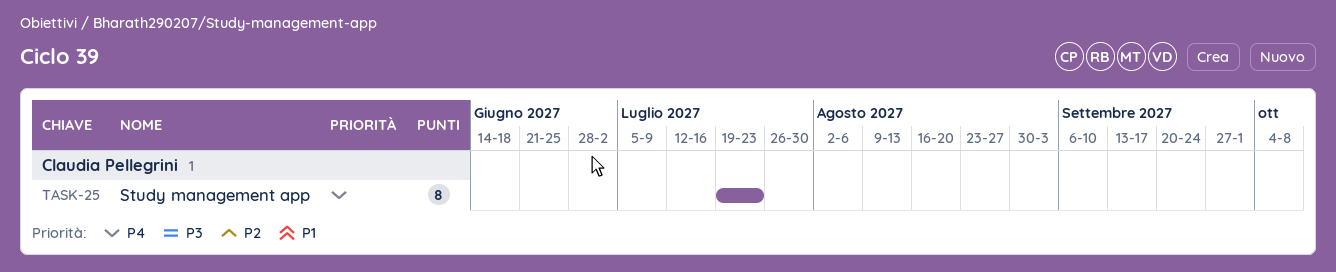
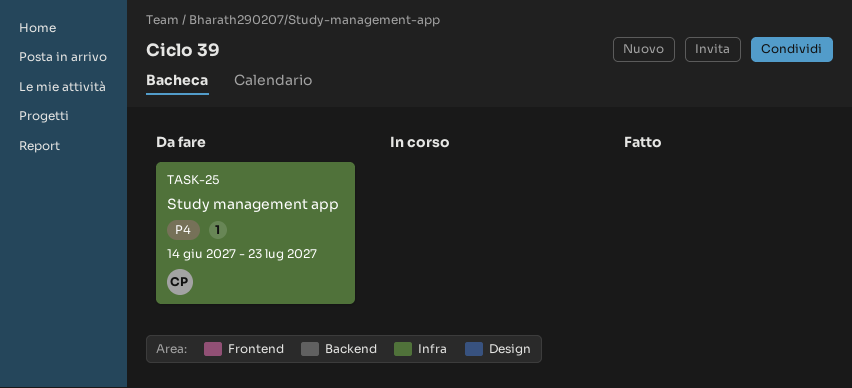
TASK-25, estimate: 8 -> 1
TASK-25, start: Jul 19 -> Jun 14

